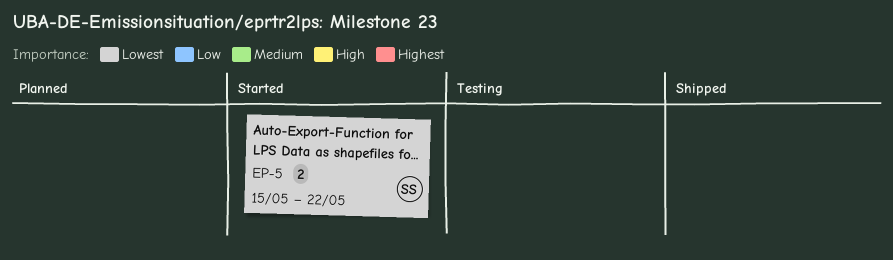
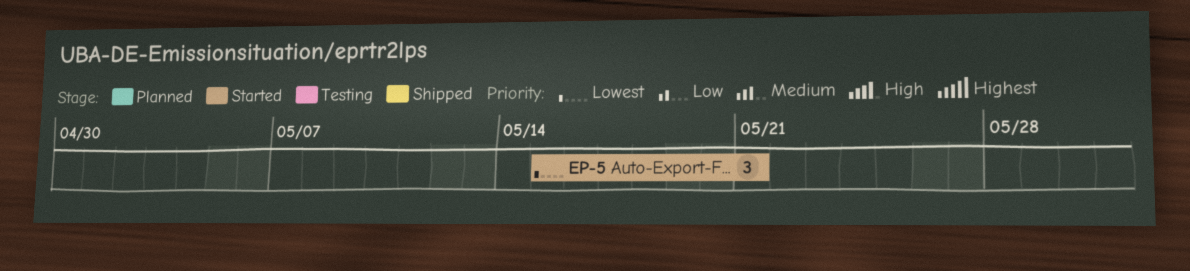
EP-5, estimate: 2 -> 3
EP-5, due: May 22 -> May 21

